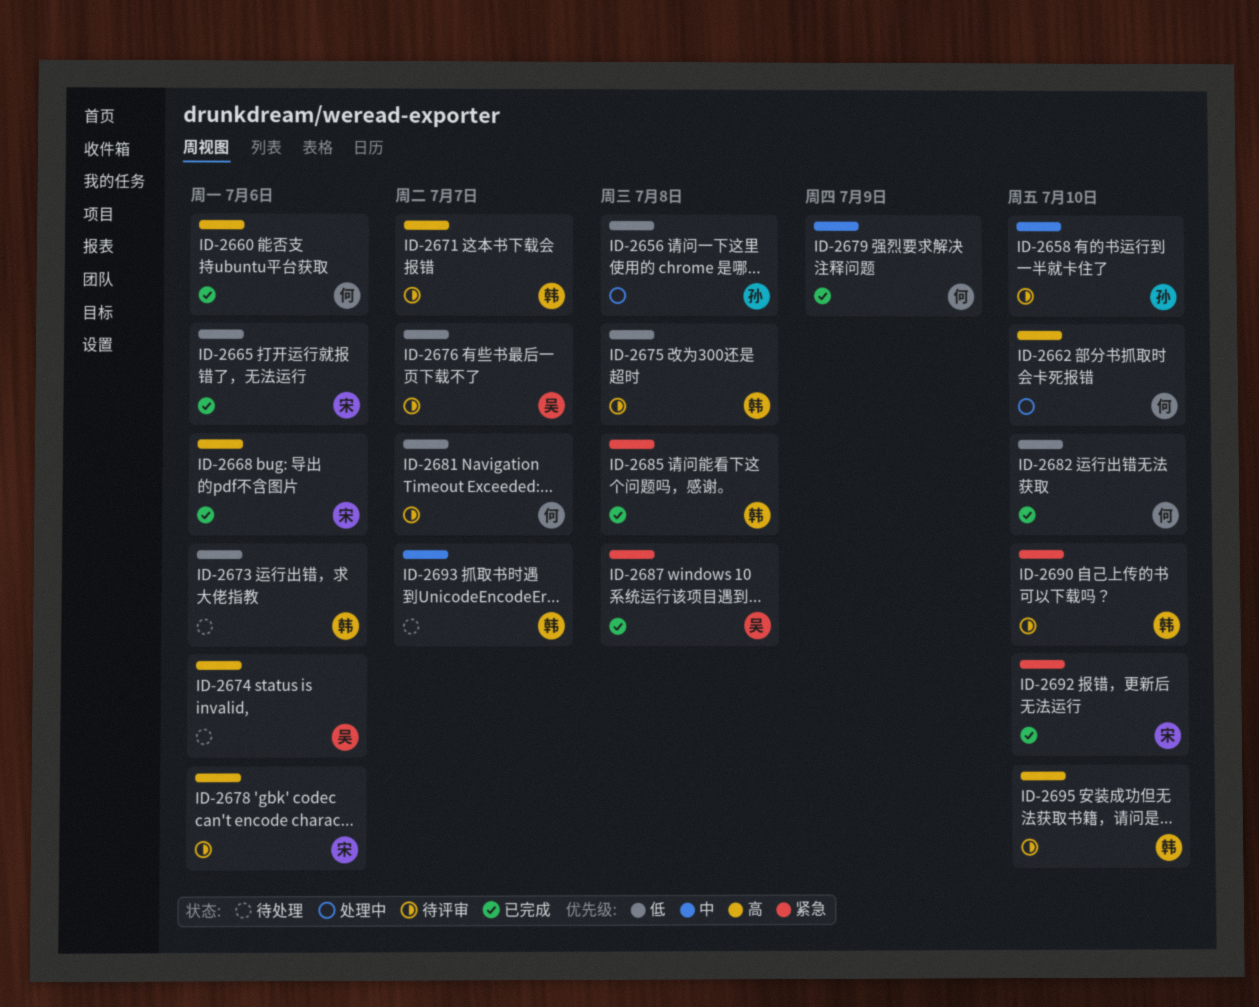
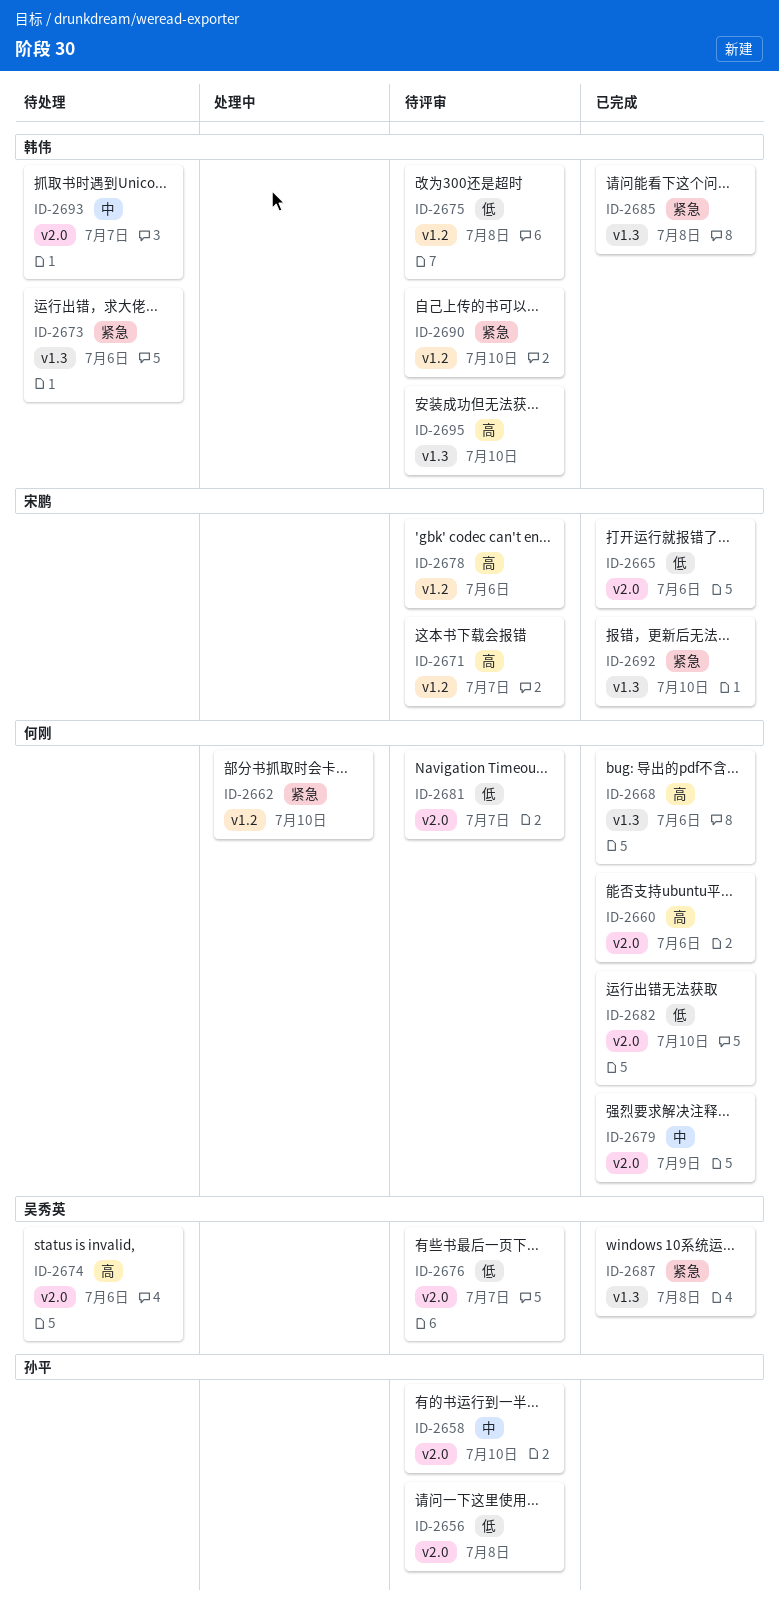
ID-2656, status: 处理中 -> 待评审
ID-2662, priority: 高 -> 紧急
ID-2668, owner: 宋鹏 -> 何刚
ID-2671, owner: 韩伟 -> 宋鹏
ID-2673, priority: 低 -> 紧急

